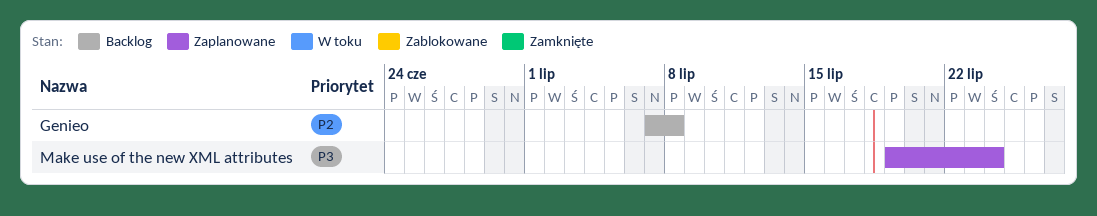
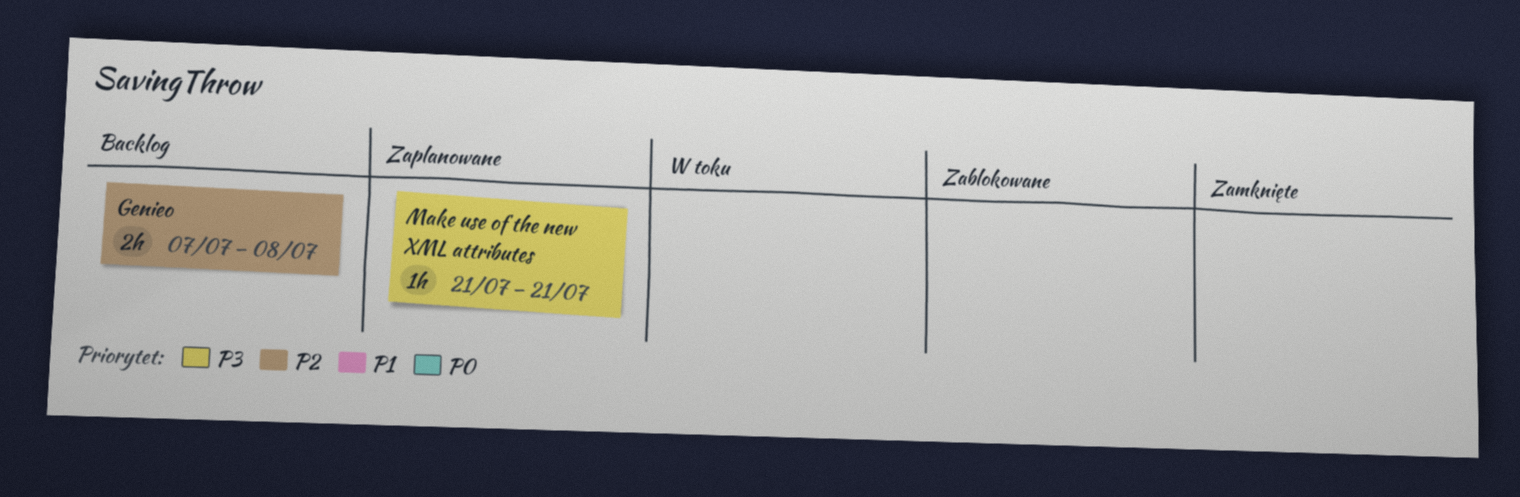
Make use of the new XML attributes, start: Jul 19 -> Jul 21
Make use of the new XML attributes, due: Jul 24 -> Jul 21

